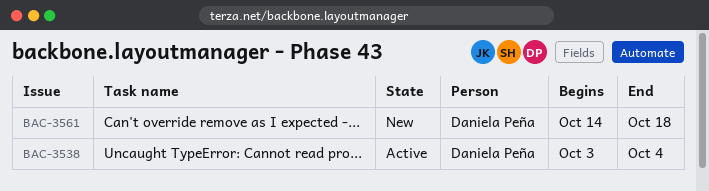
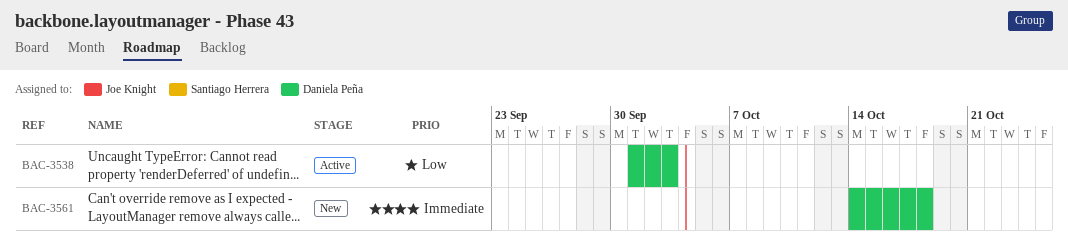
BAC-3538, start: Oct 3 -> Oct 1
BAC-3538, due: Oct 4 -> Oct 3

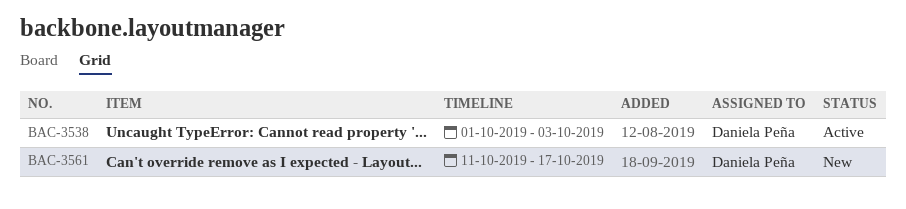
BAC-3561, start: Oct 14 -> Oct 11
BAC-3561, due: Oct 18 -> Oct 17

